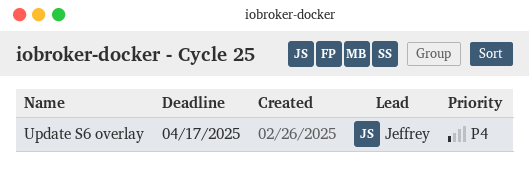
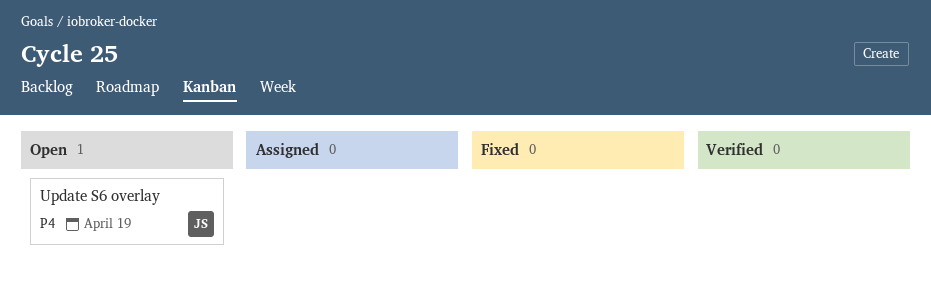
Update S6 overlay, due: Apr 17 -> Apr 19

